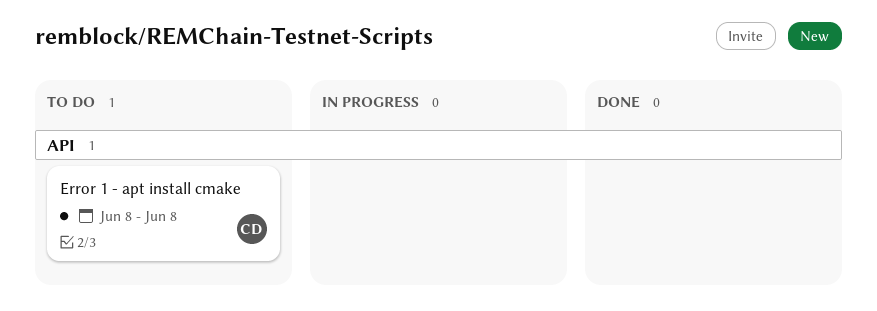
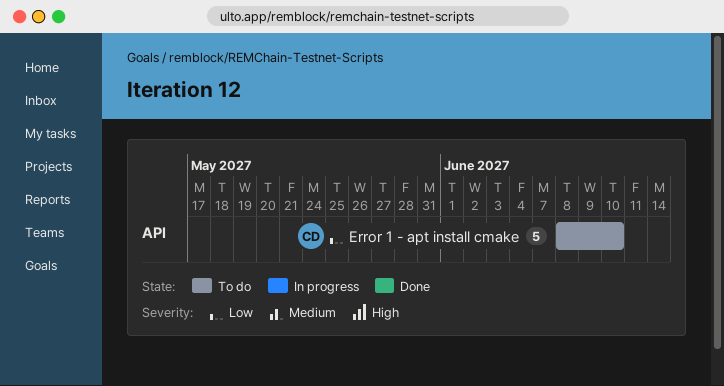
Error 1 - apt install cmake, estimate: 1 -> 5
Error 1 - apt install cmake, due: Jun 8 -> Jun 10

